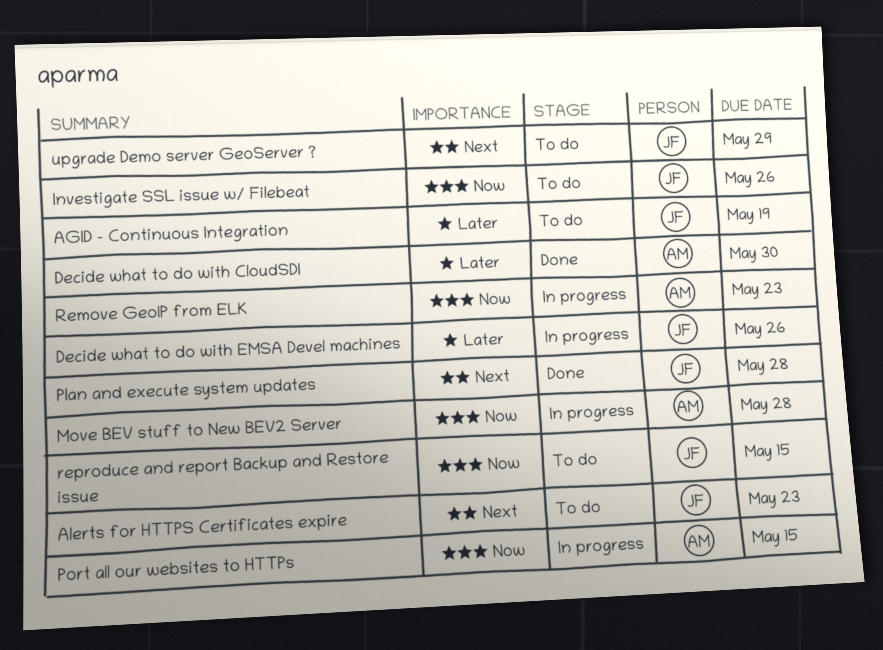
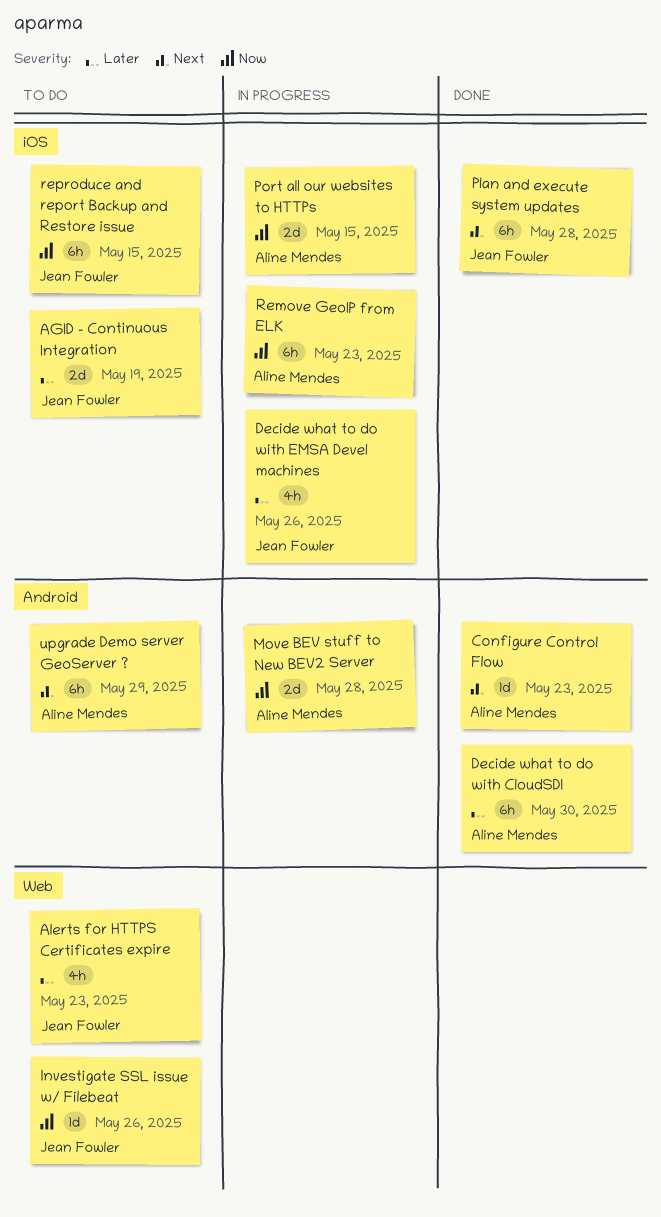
Alerts for HTTPS Certificates expire, priority: Next -> Later
Configure Control Flow: none -> present
upgrade Demo server GeoServer ?, owner: Jean Fowler -> Aline Mendes

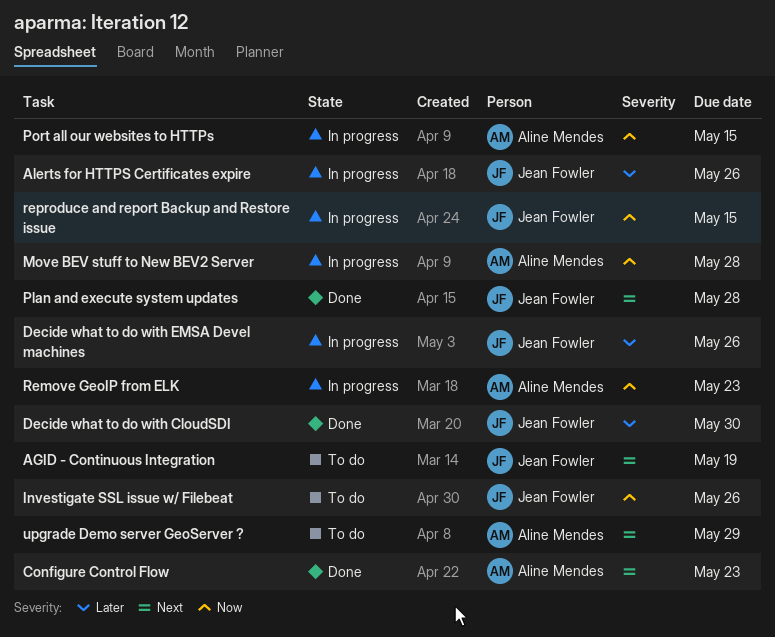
AGID - Continuous Integration, priority: Later -> Next
Alerts for HTTPS Certificates expire, status: To do -> In progress
Alerts for HTTPS Certificates expire, due: May 23 -> May 26
Decide what to do with CloudSDI, owner: Aline Mendes -> Jean Fowler
reproduce and report Backup and Restore issue, status: To do -> In progress

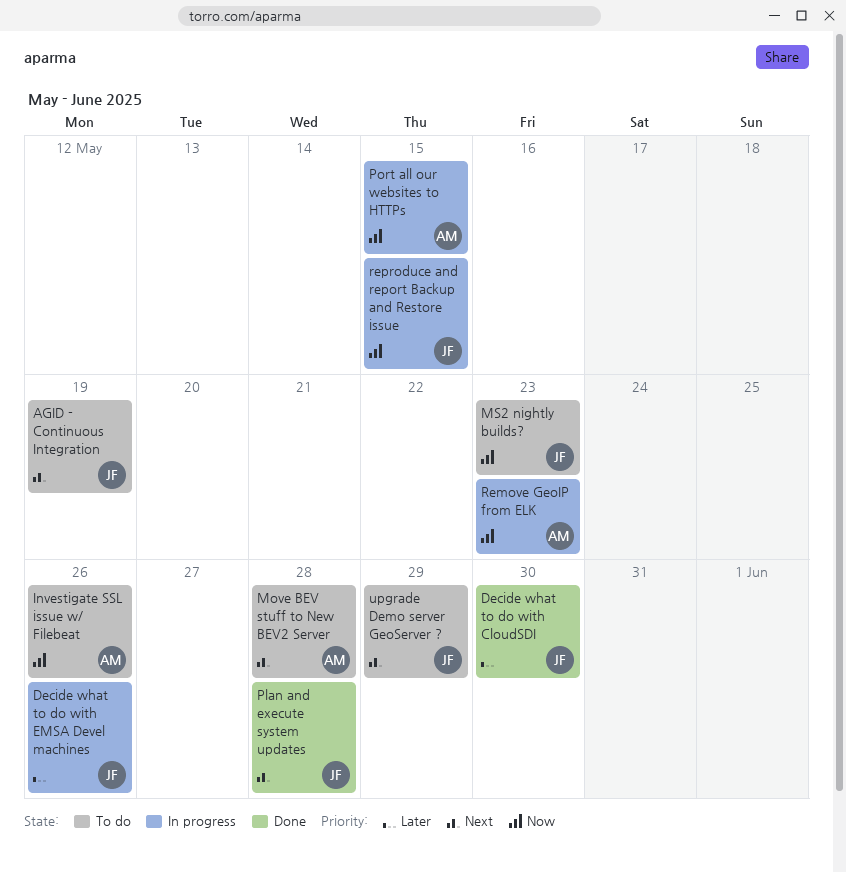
Alerts for HTTPS Certificates expire: present -> none
Configure Control Flow: present -> none
Investigate SSL issue w/ Filebeat, owner: Jean Fowler -> Aline Mendes
Move BEV stuff to New BEV2 Server, status: In progress -> To do
Move BEV stuff to New BEV2 Server, priority: Now -> Next
MS2 nightly builds?: none -> present
upgrade Demo server GeoServer ?, owner: Aline Mendes -> Jean Fowler

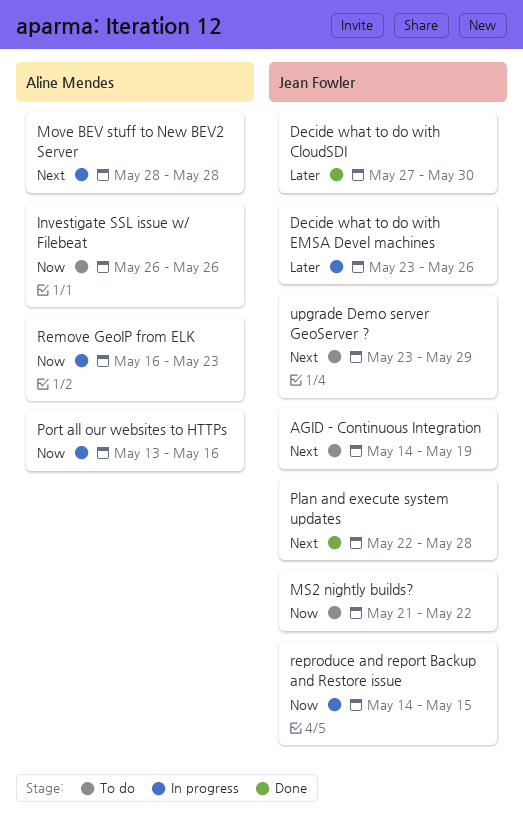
Move BEV stuff to New BEV2 Server, status: To do -> In progress
MS2 nightly builds?, due: May 23 -> May 22
Port all our websites to HTTPs, due: May 15 -> May 16

